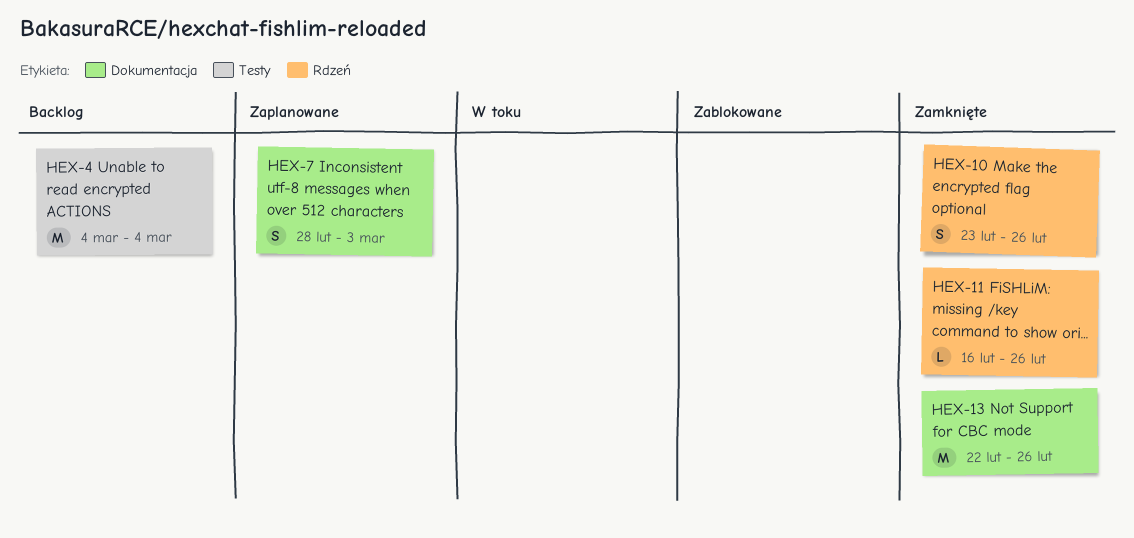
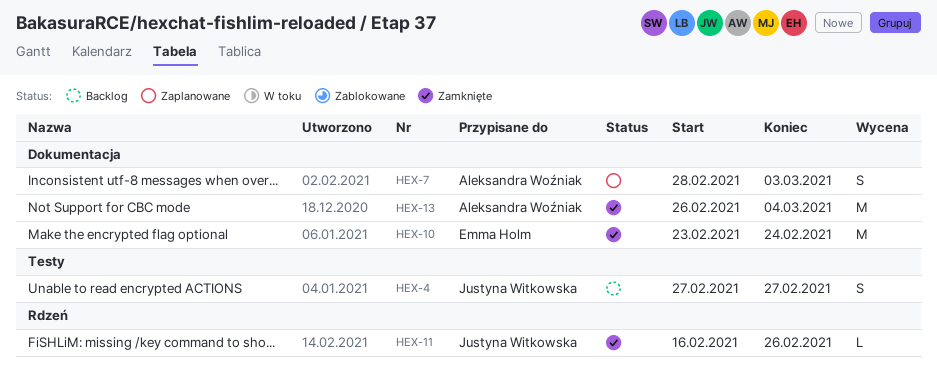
HEX-4, estimate: M -> S
HEX-4, start: Mar 4 -> Feb 27
HEX-4, due: Mar 4 -> Feb 27
HEX-10, label: Rdzeń -> Dokumentacja
HEX-10, estimate: S -> M
HEX-10, due: Feb 26 -> Feb 24
HEX-13, start: Feb 22 -> Feb 26
HEX-13, due: Feb 26 -> Mar 4

